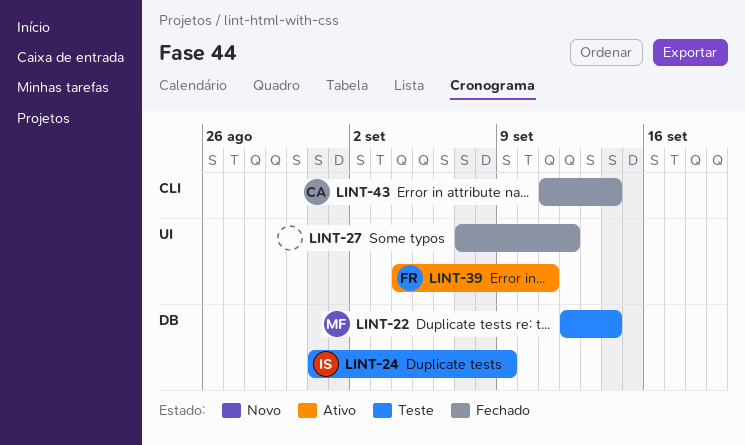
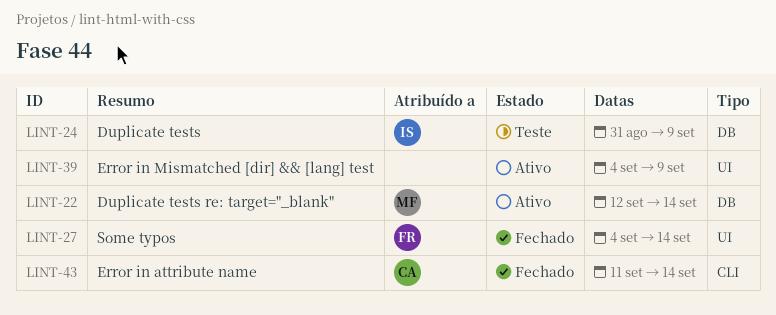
LINT-22, status: Teste -> Ativo
LINT-27, owner: none -> FR
LINT-27, start: Sep 7 -> Sep 4
LINT-27, due: Sep 12 -> Sep 14
LINT-39, owner: FR -> none
LINT-39, due: Sep 11 -> Sep 9

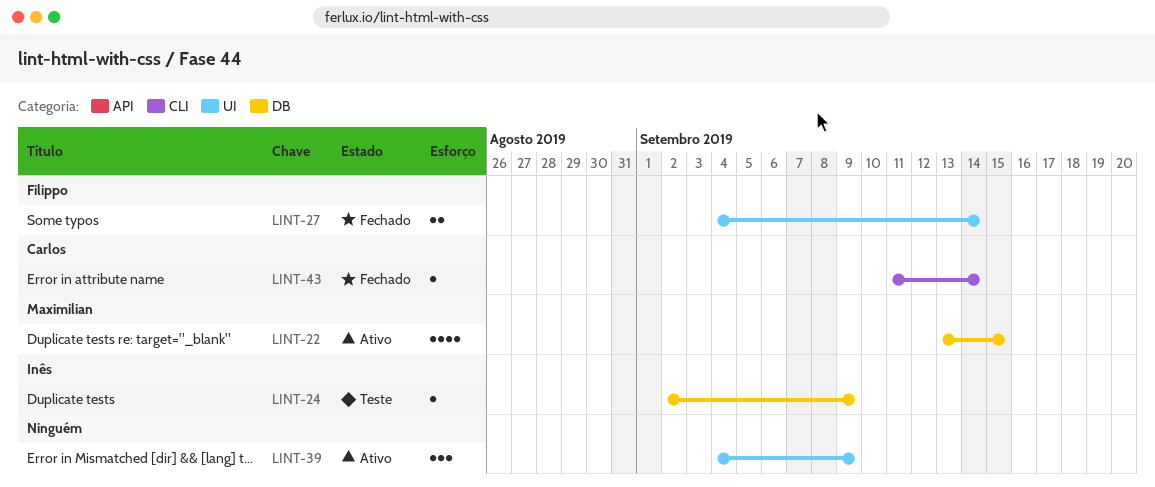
LINT-22, start: Sep 12 -> Sep 13
LINT-22, due: Sep 14 -> Sep 15
LINT-24, start: Aug 31 -> Sep 2

